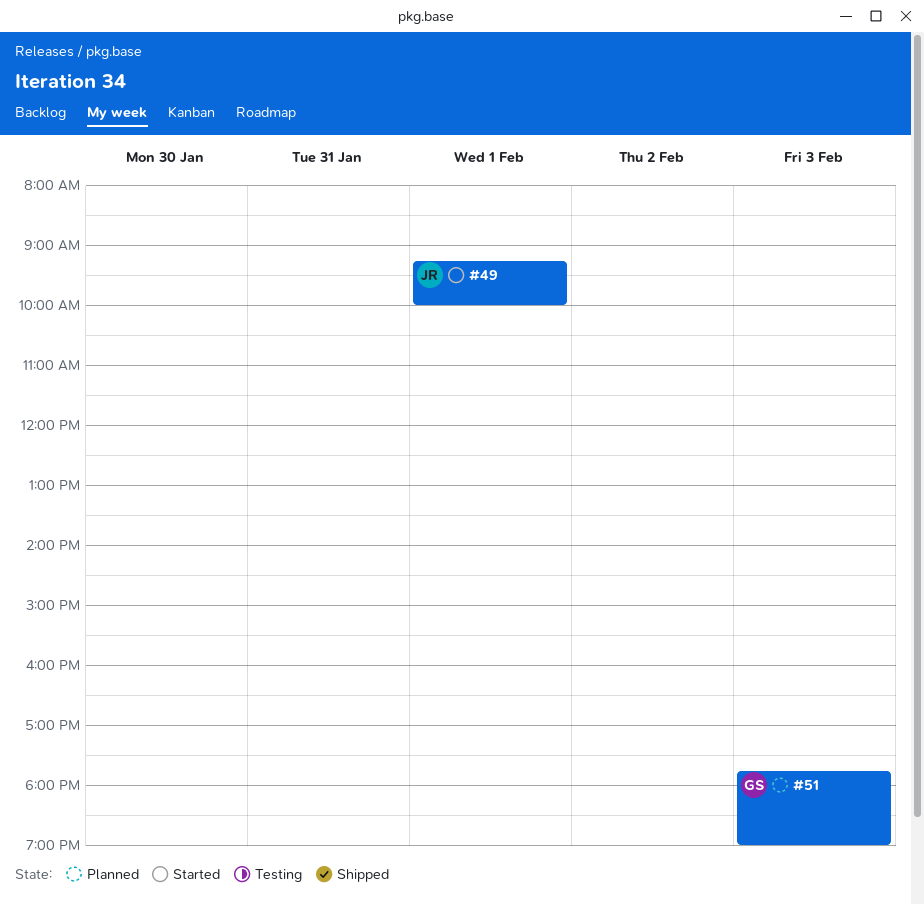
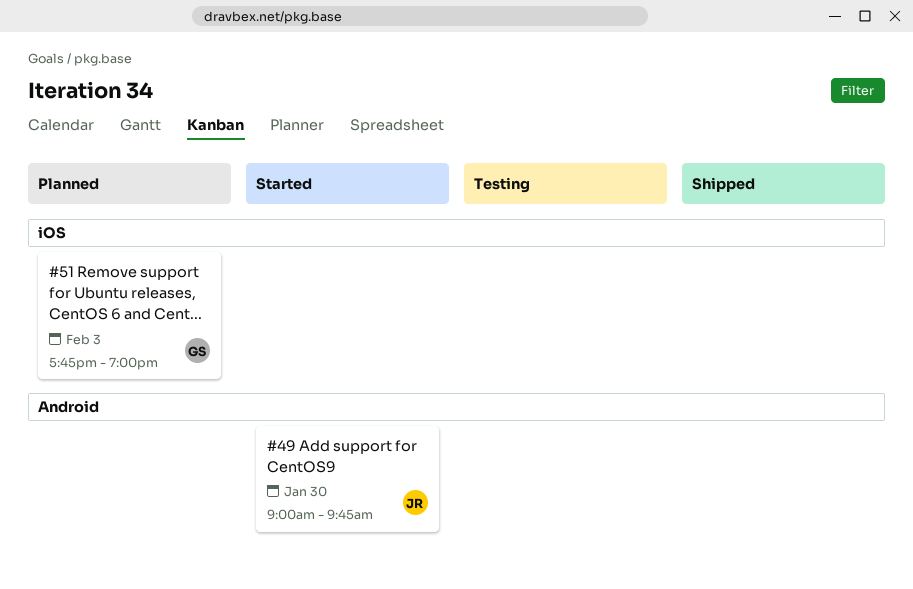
#49, day: Feb 1 -> Jan 30
#49, begins: 09:15 -> 09:00
#49, ends: 10:00 -> 09:45

